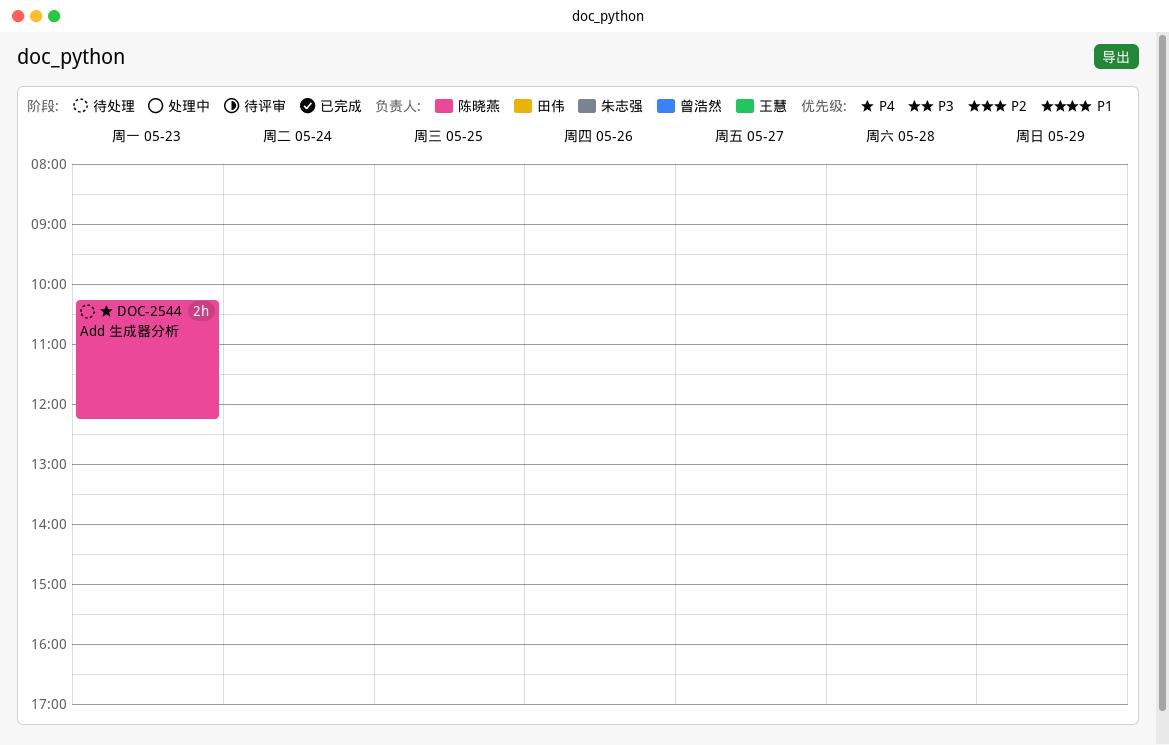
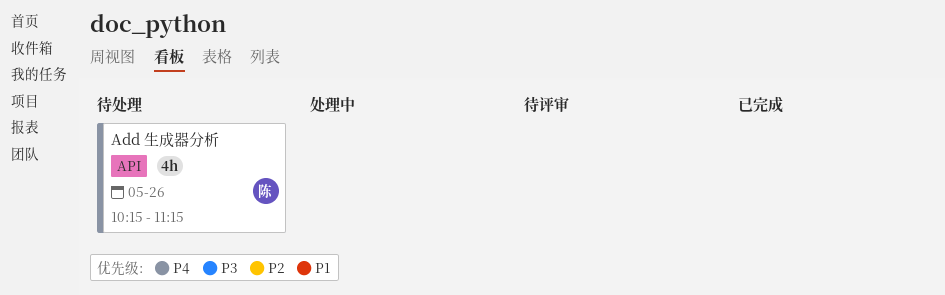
Add 生成器分析, estimate: 2h -> 4h
Add 生成器分析, day: May 23 -> May 26
Add 生成器分析, ends: 12:15 -> 11:15

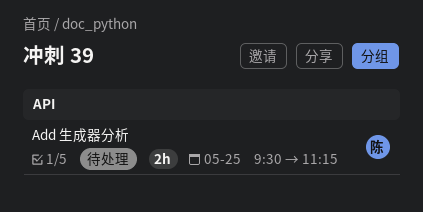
Add 生成器分析, estimate: 4h -> 2h
Add 生成器分析, day: May 26 -> May 25
Add 生成器分析, begins: 10:15 -> 09:30

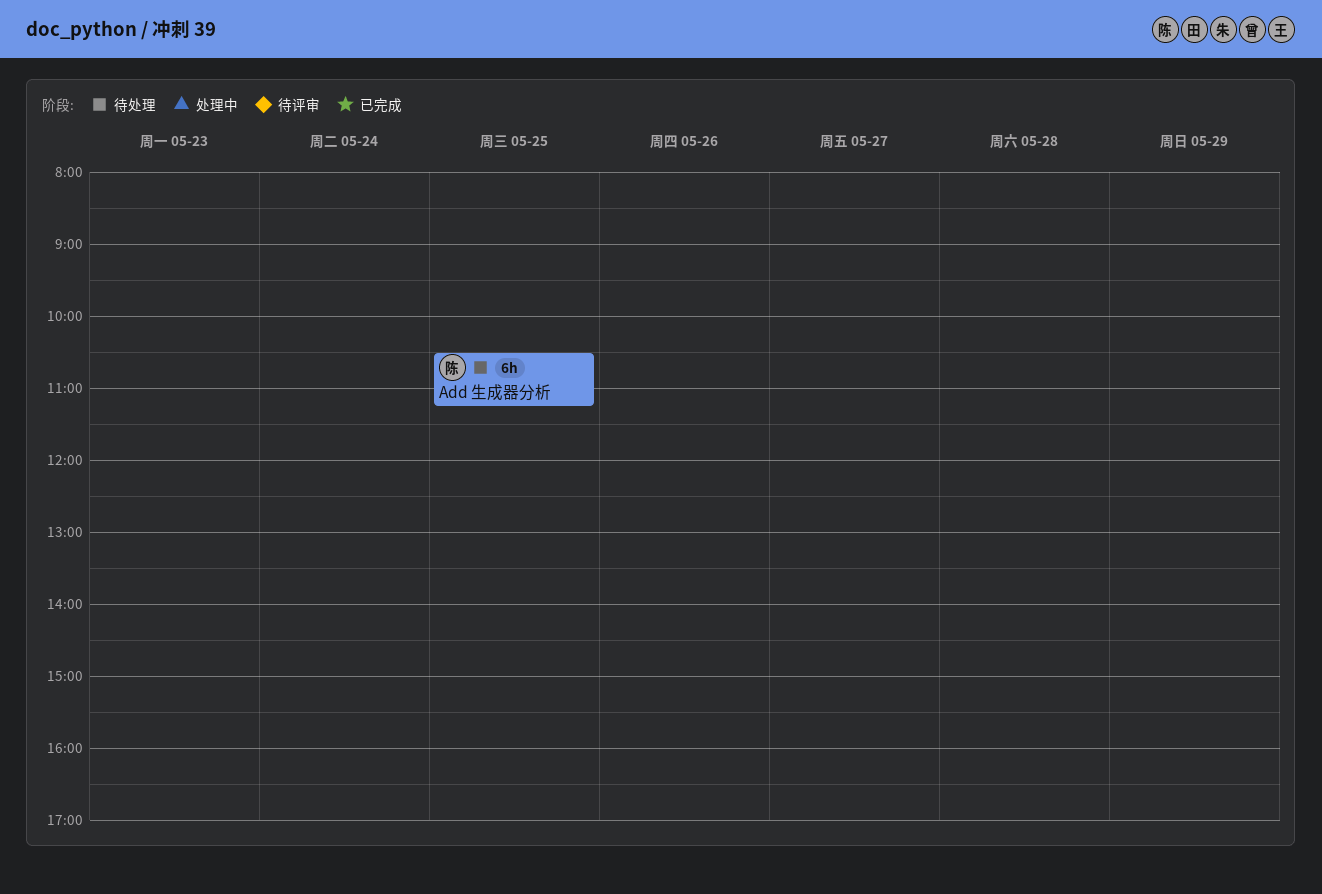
Add 生成器分析, estimate: 2h -> 6h
Add 生成器分析, begins: 09:30 -> 10:30

